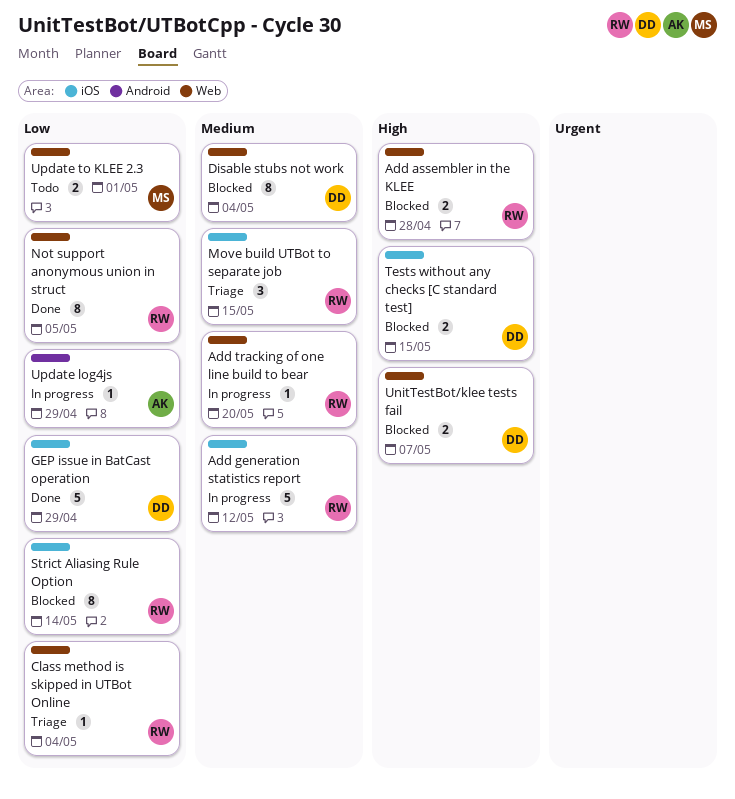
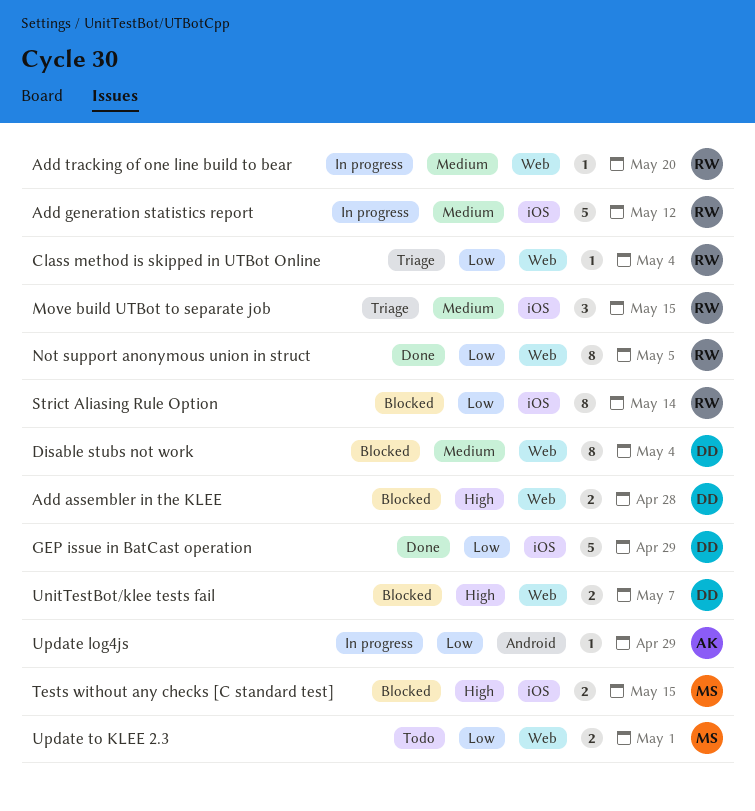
Add assembler in the KLEE, owner: RW -> DD
Tests without any checks [C standard test], owner: DD -> MS

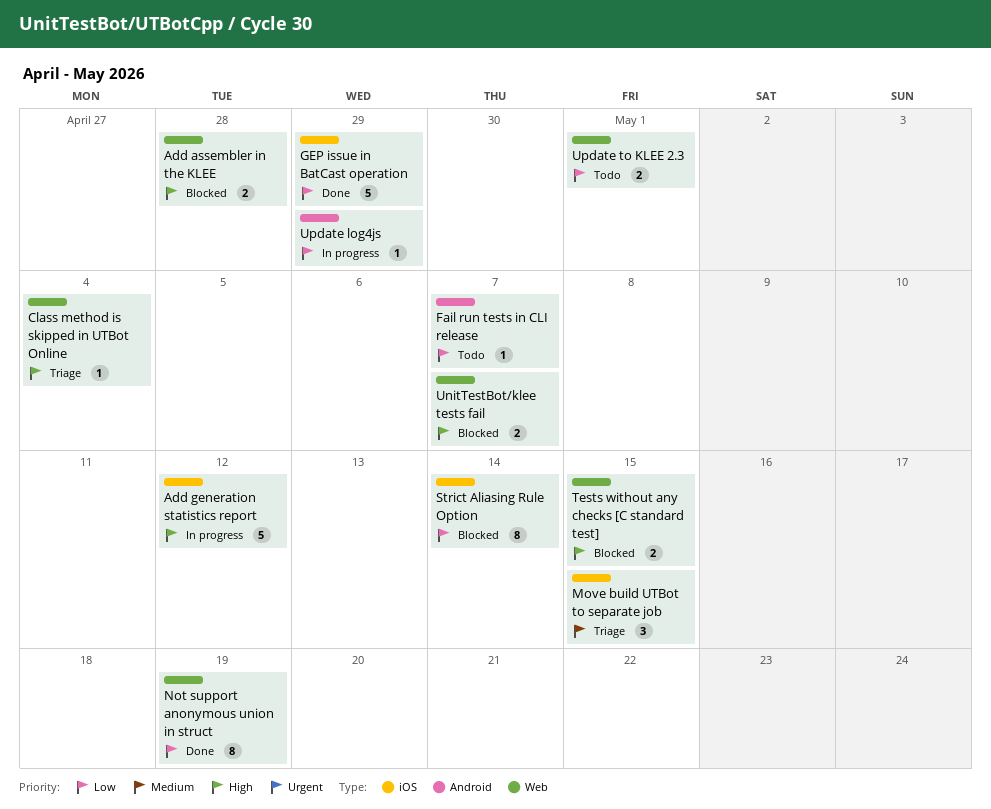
Add generation statistics report, priority: Medium -> High
Add tracking of one line build to bear: present -> none
Class method is skipped in UTBot Online, priority: Low -> High
Disable stubs not work: present -> none
Fail run tests in CLI release: none -> present
Not support anonymous union in struct, due: May 5 -> May 19
Tests without any checks [C standard test], label: iOS -> Web

